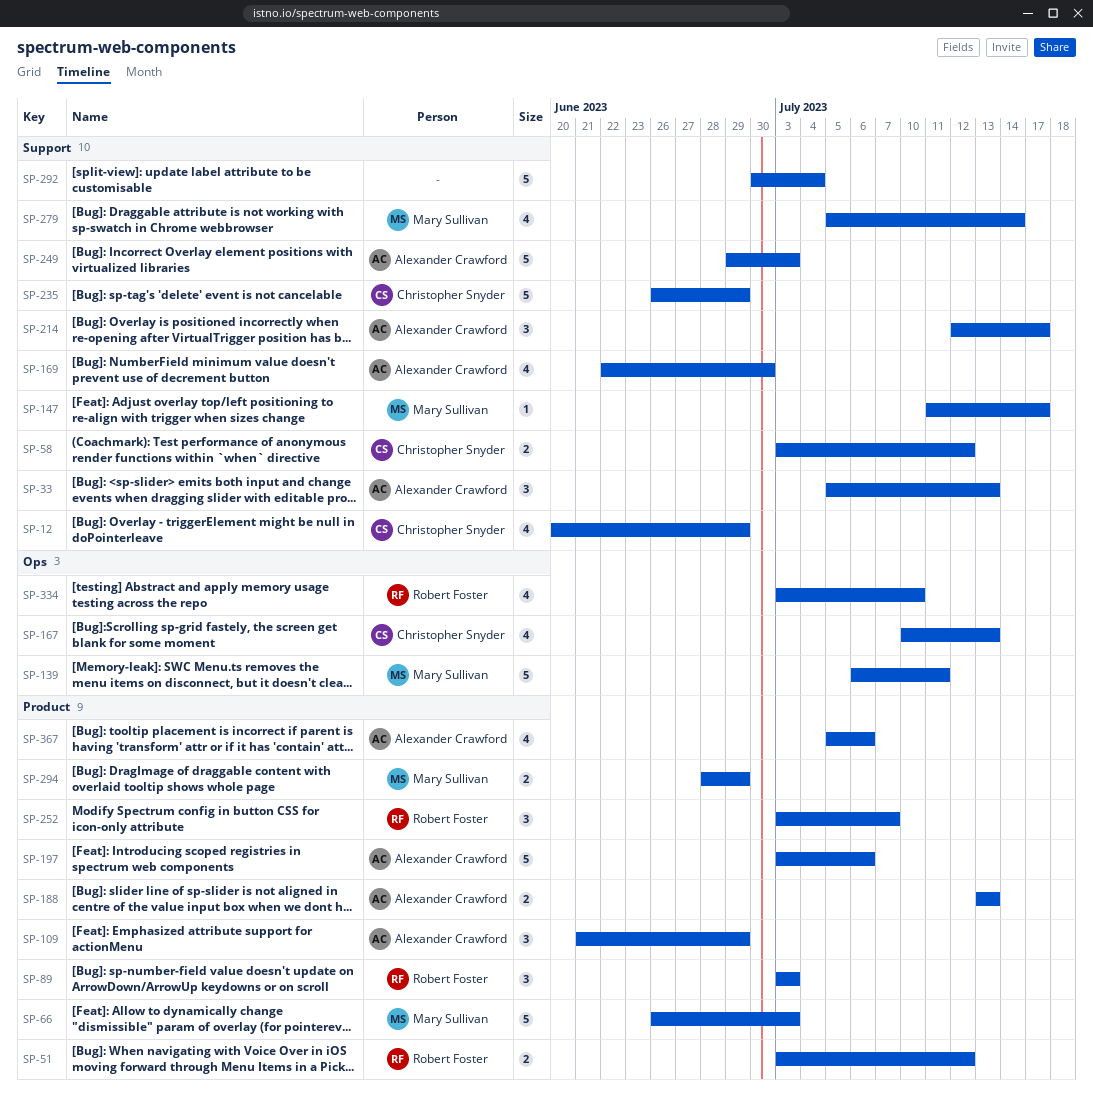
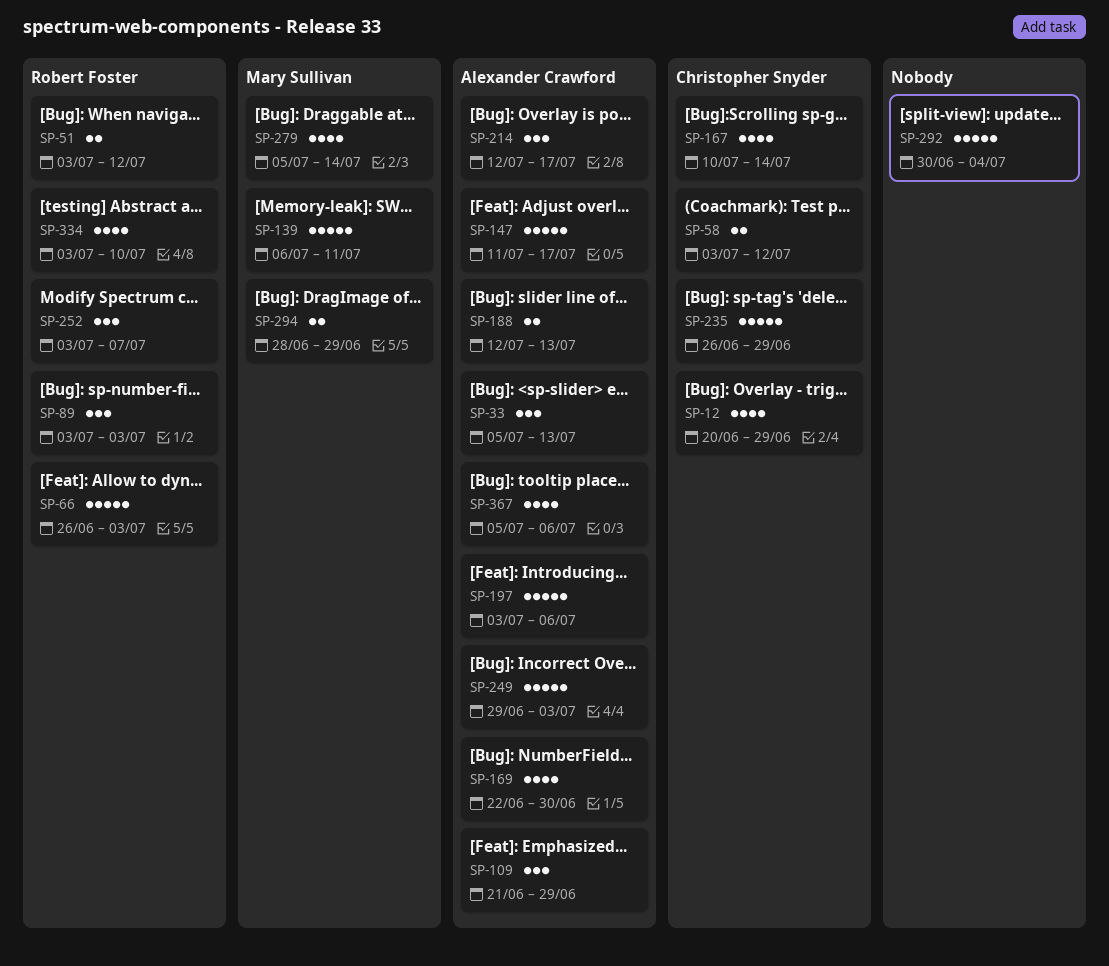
SP-66, owner: Mary Sullivan -> Robert Foster
SP-147, owner: Mary Sullivan -> Alexander Crawford
SP-147, estimate: 1 -> 5
SP-167, due: Jul 13 -> Jul 14
SP-188, start: Jul 13 -> Jul 12

